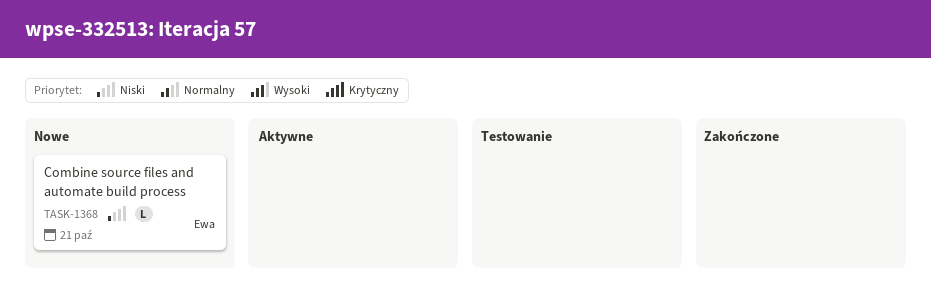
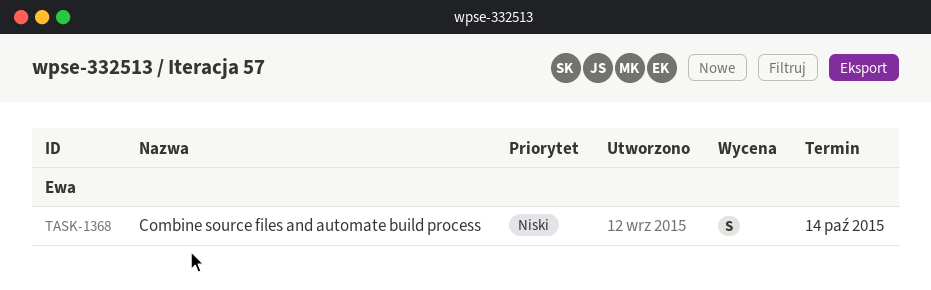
TASK-1368, estimate: L -> S
TASK-1368, due: Oct 21 -> Oct 14

